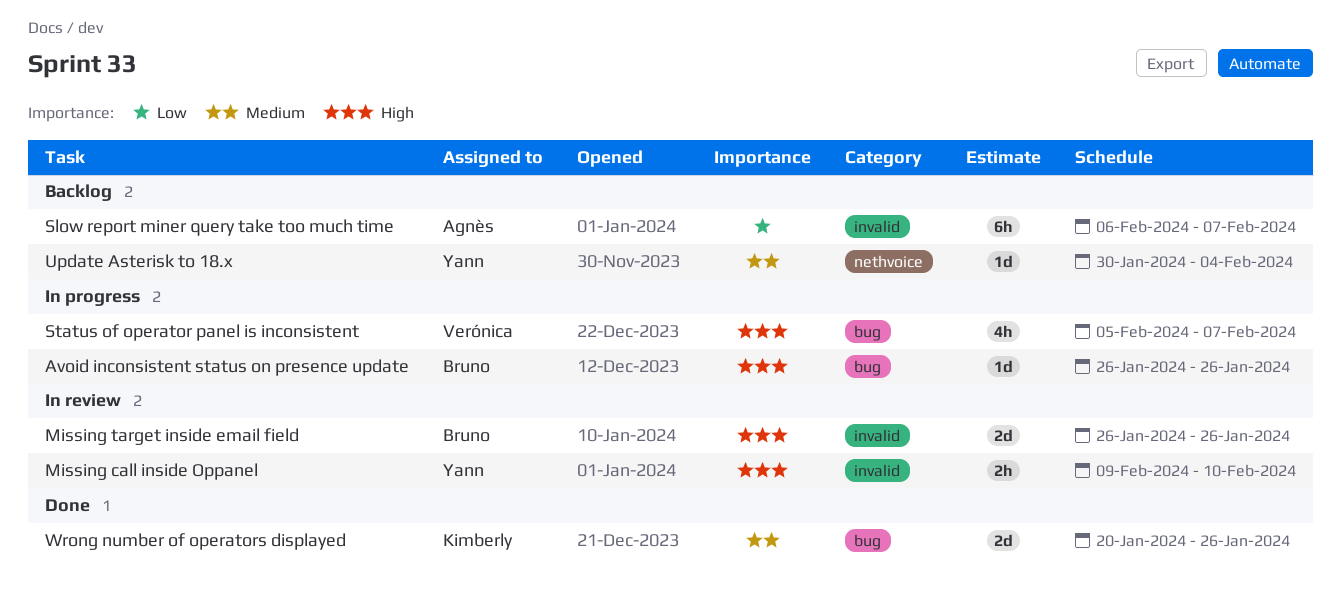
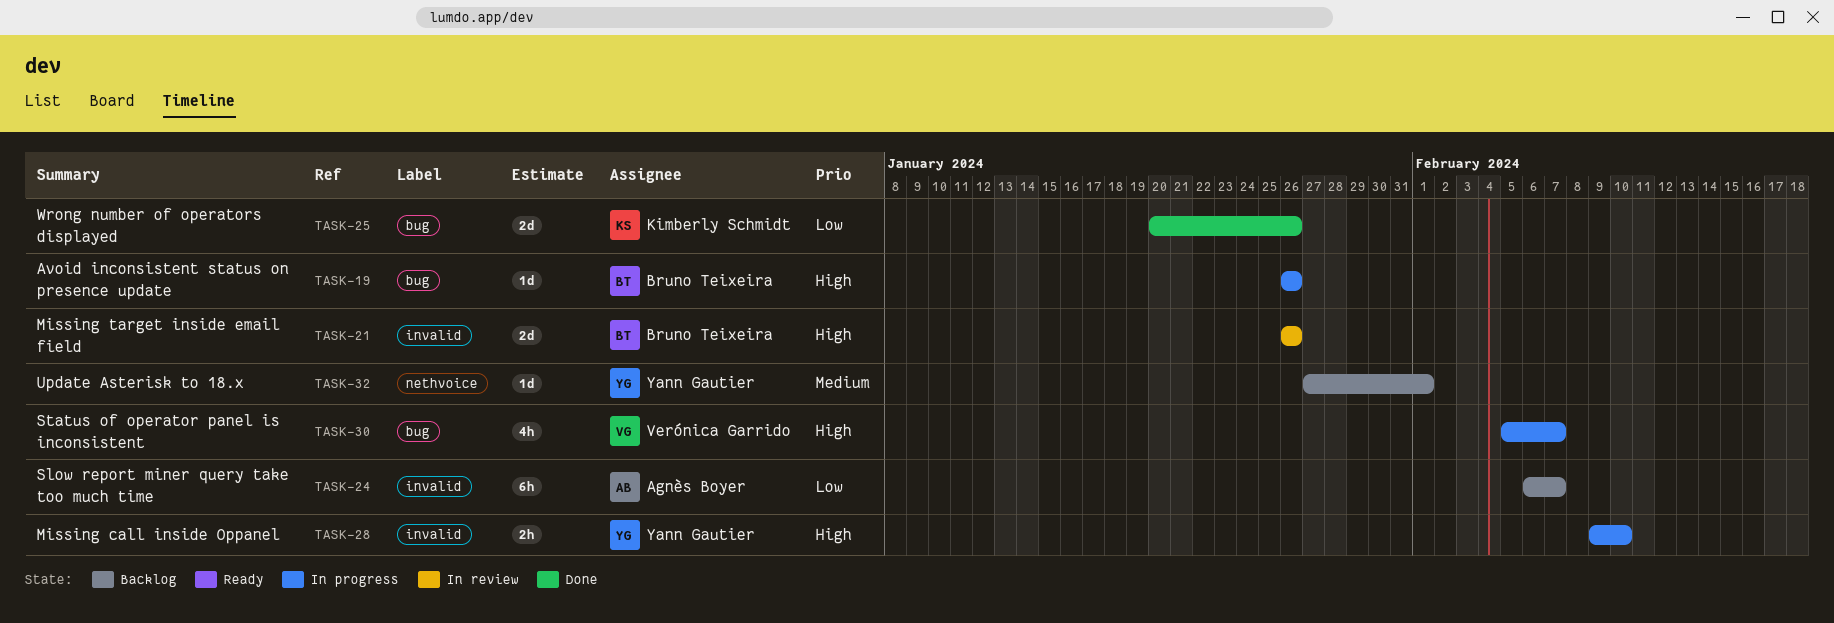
Missing call inside Oppanel, status: In review -> In progress
Update Asterisk to 18.x, start: Jan 30 -> Jan 27
Update Asterisk to 18.x, due: Feb 4 -> Feb 1
Wrong number of operators displayed, priority: Medium -> Low

